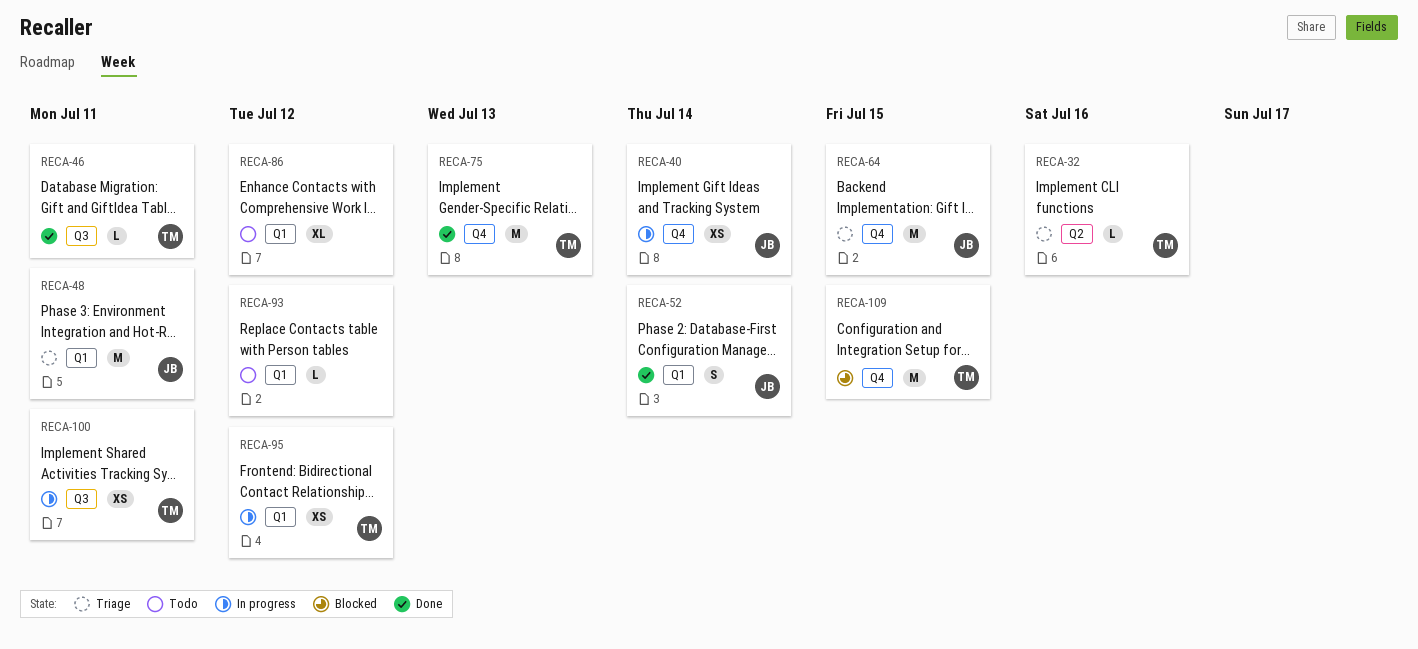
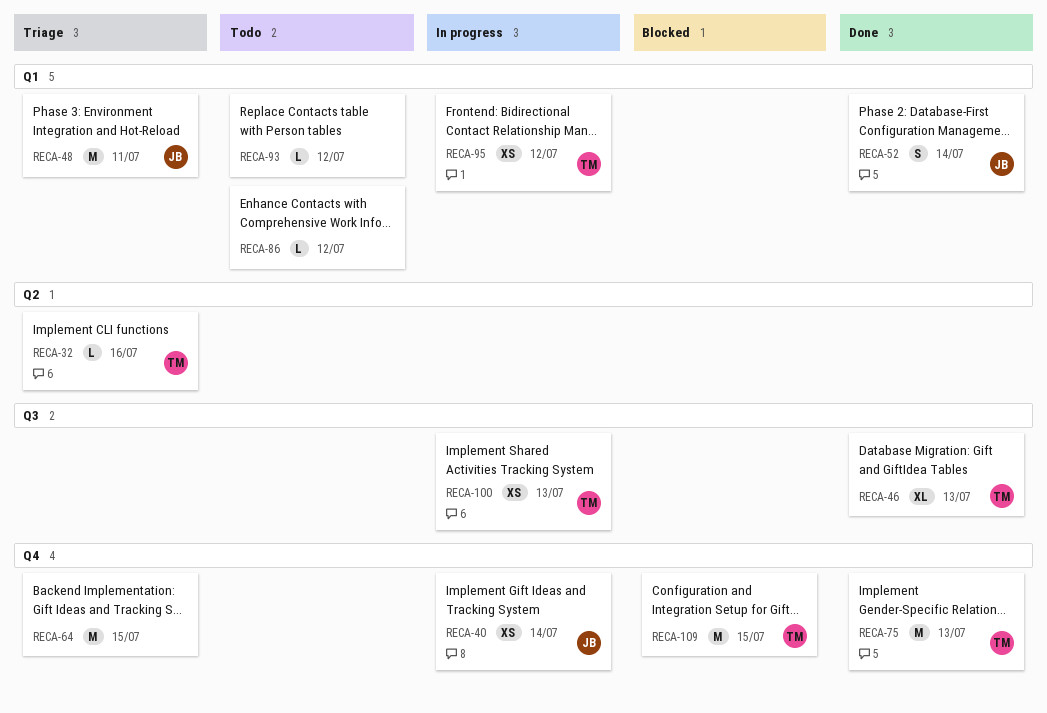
RECA-46, estimate: L -> XL
RECA-46, due: Jul 11 -> Jul 13
RECA-64, owner: JB -> none
RECA-86, estimate: XL -> L
RECA-100, due: Jul 11 -> Jul 13

